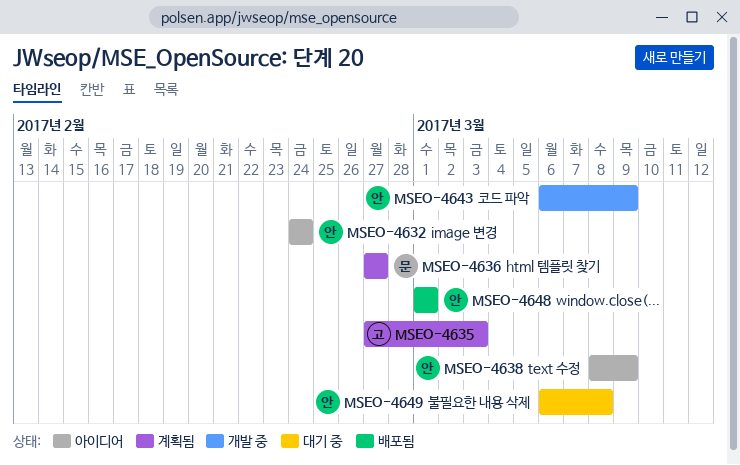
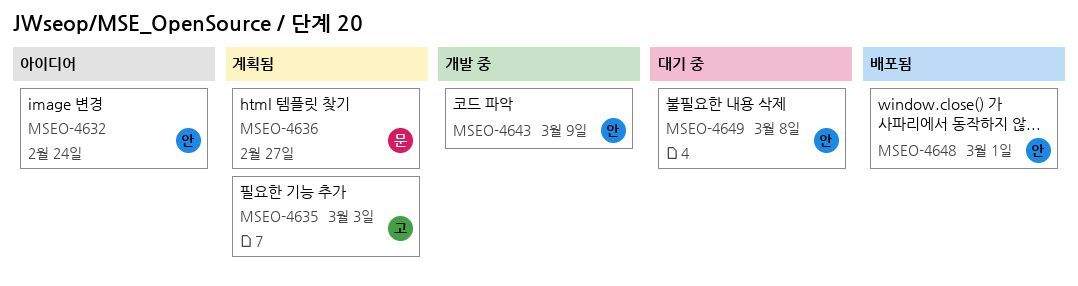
MSEO-4638: present -> none

